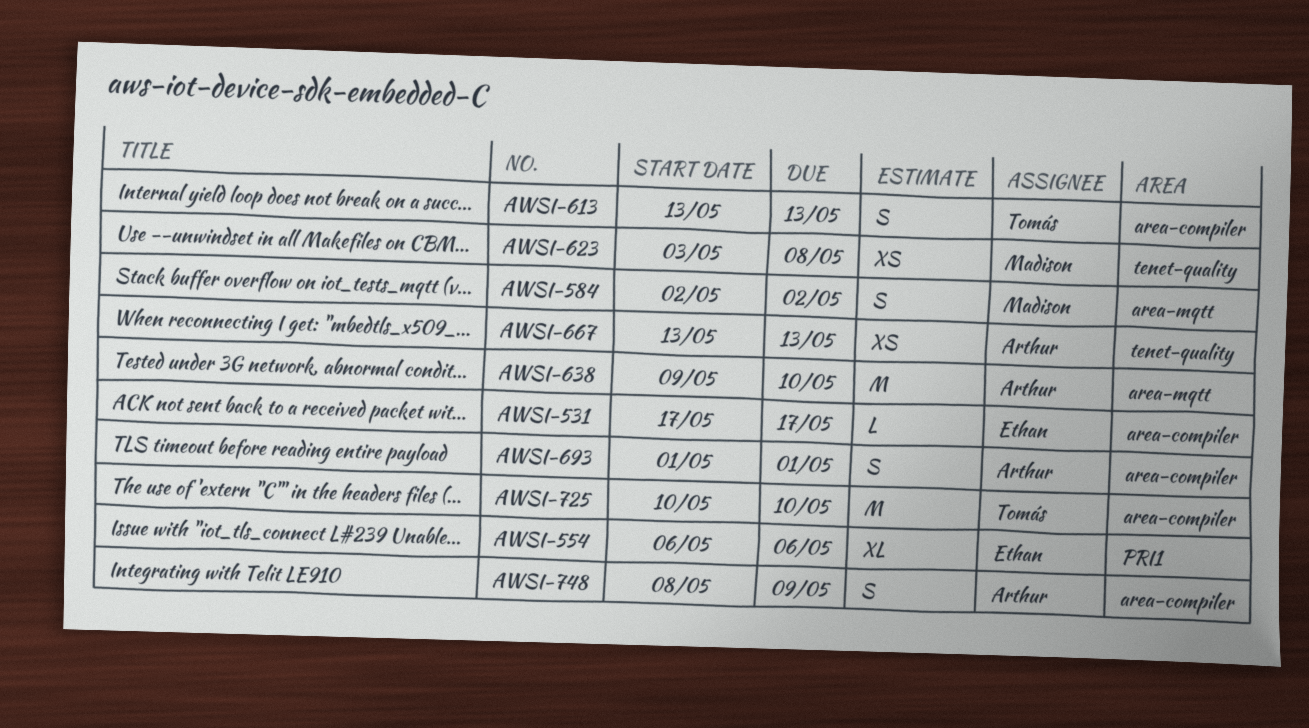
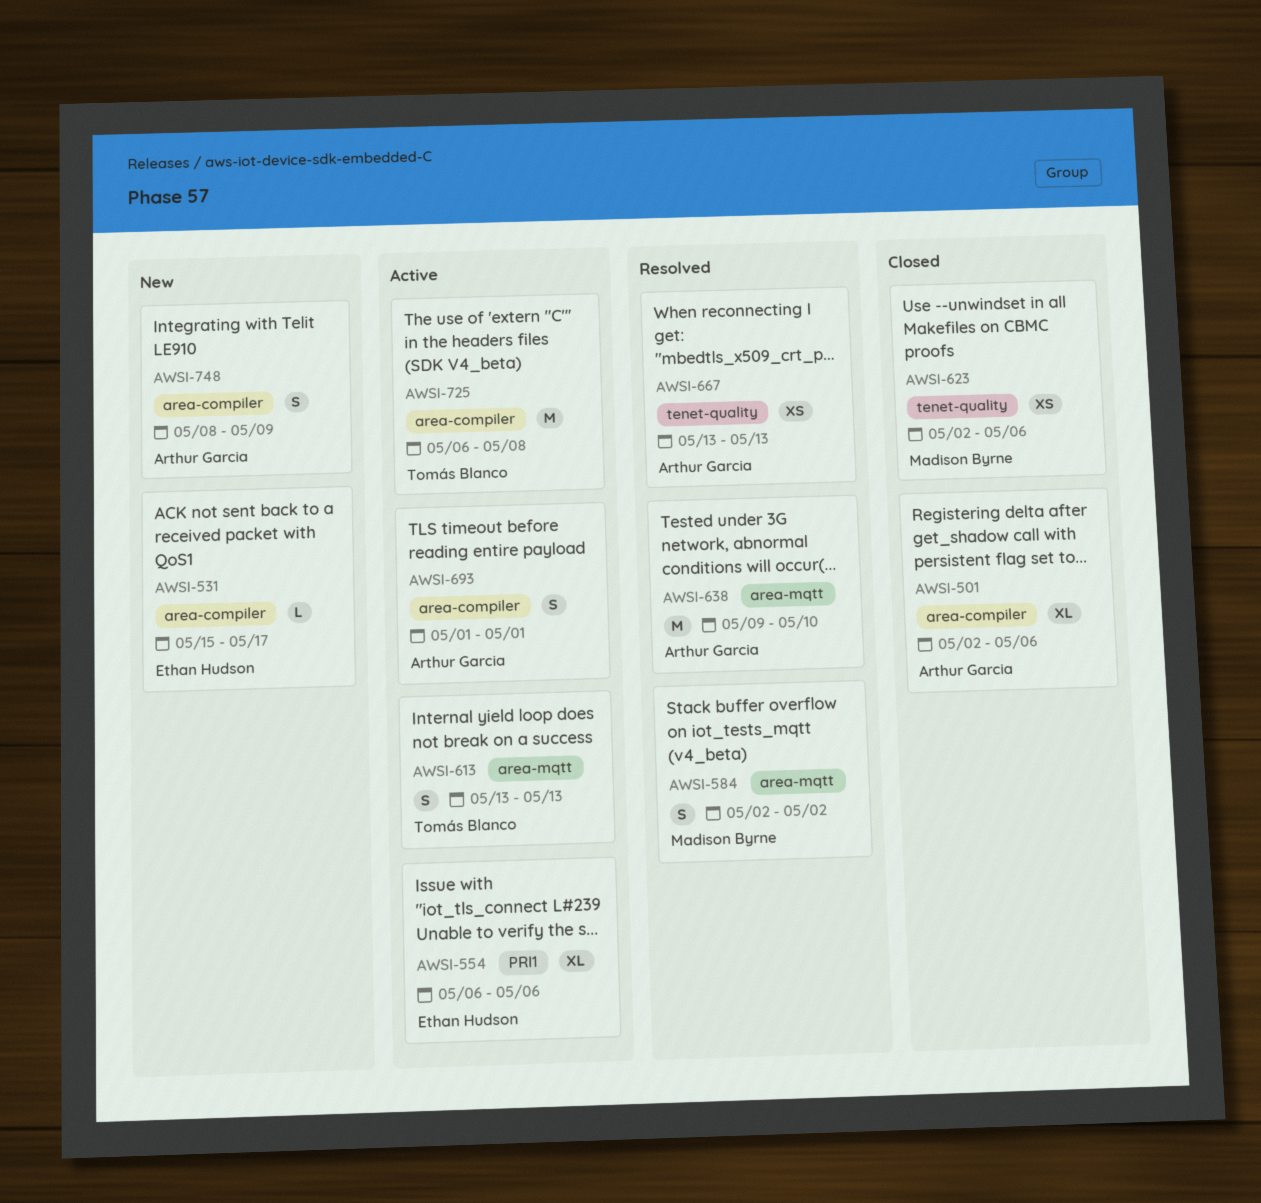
AWSI-501: none -> present
AWSI-531, start: May 17 -> May 15
AWSI-613, label: area-compiler -> area-mqtt
AWSI-623, start: May 3 -> May 2
AWSI-623, due: May 8 -> May 6
AWSI-725, start: May 10 -> May 6
AWSI-725, due: May 10 -> May 8

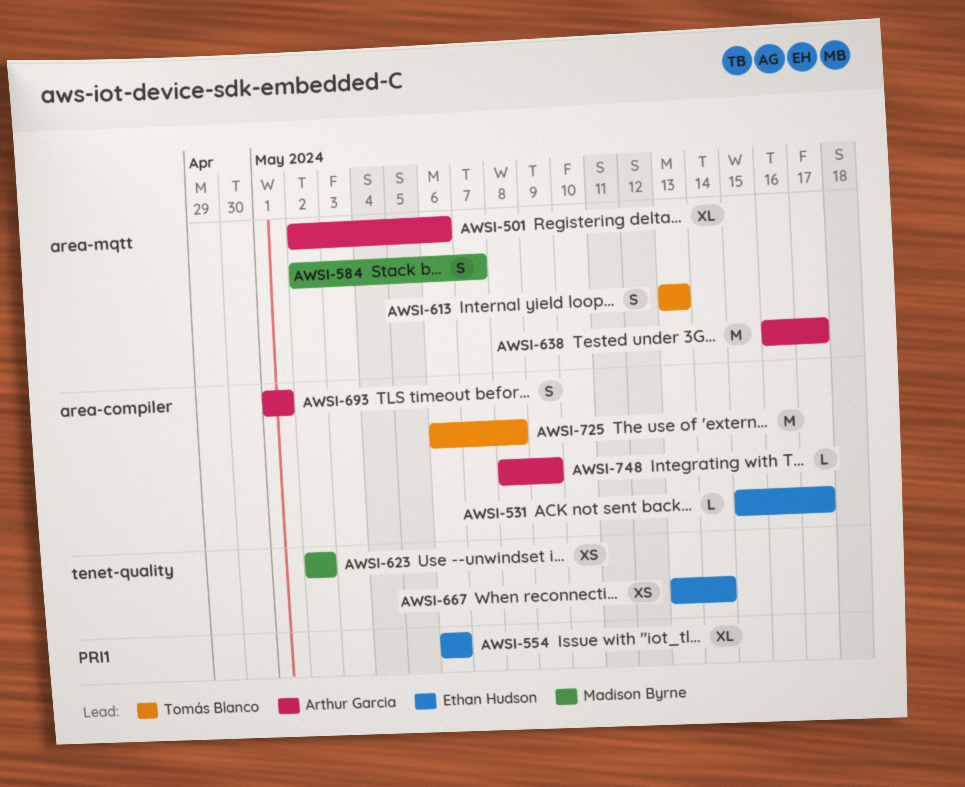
AWSI-501, label: area-compiler -> area-mqtt
AWSI-584, due: May 2 -> May 7
AWSI-623, due: May 6 -> May 2
AWSI-638, start: May 9 -> May 16
AWSI-638, due: May 10 -> May 17
AWSI-667, owner: Arthur Garcia -> Ethan Hudson
AWSI-667, due: May 13 -> May 14
AWSI-748, estimate: S -> L

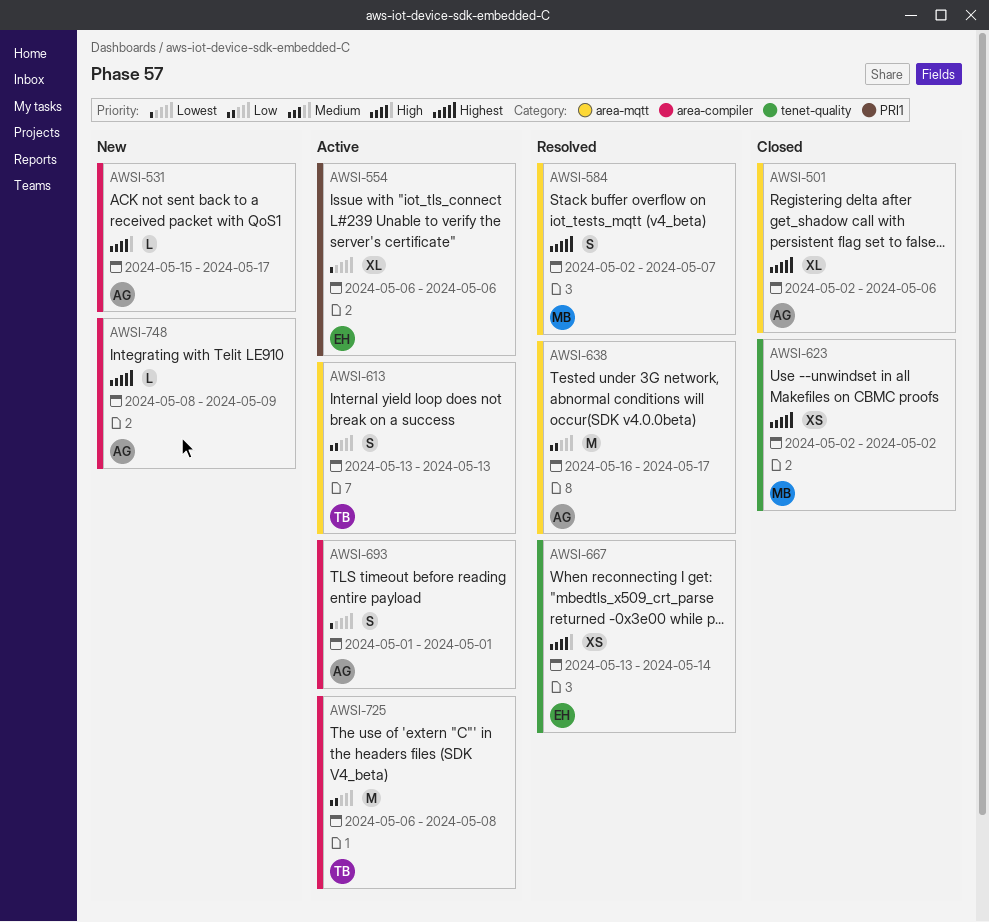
AWSI-531, owner: Ethan Hudson -> Arthur Garcia

